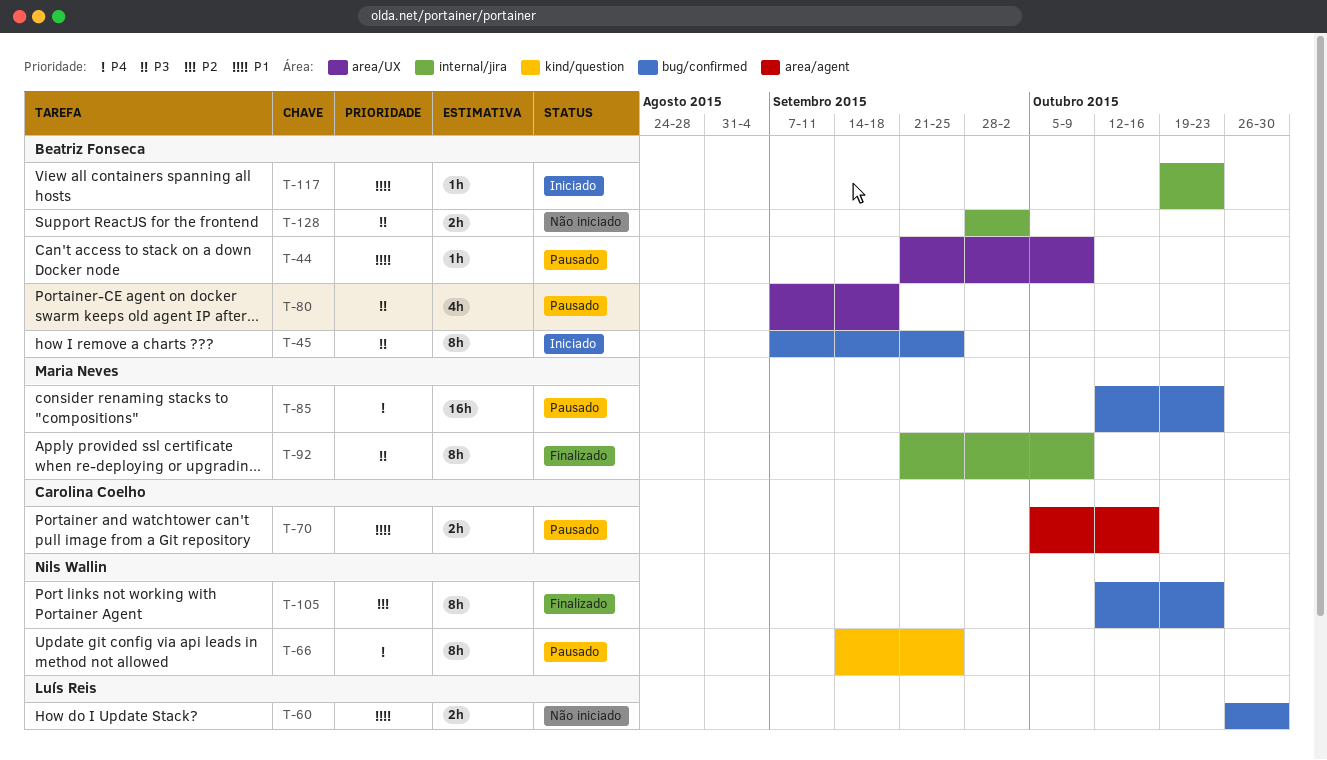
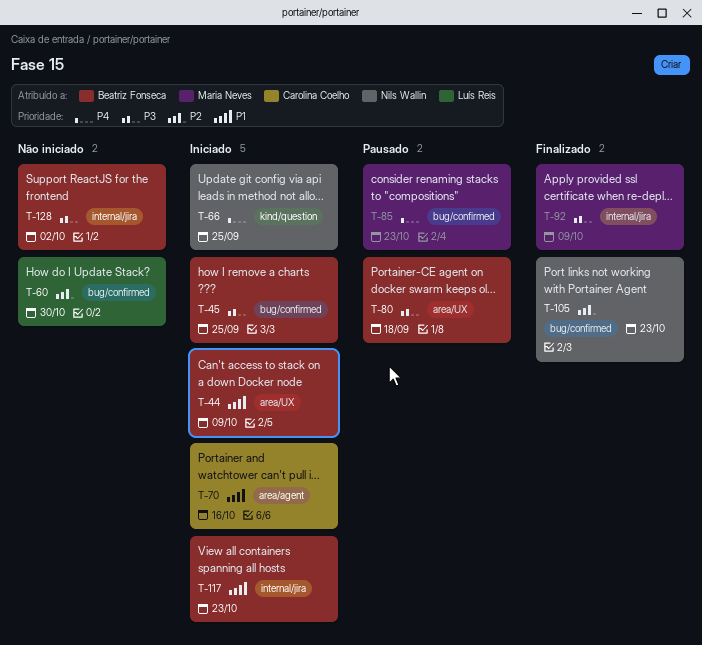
T-44, status: Pausado -> Iniciado
T-60, priority: P1 -> P2
T-66, status: Pausado -> Iniciado
T-70, status: Pausado -> Iniciado

